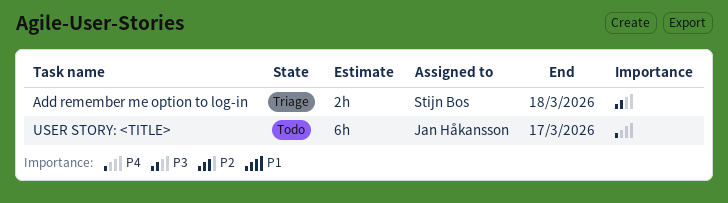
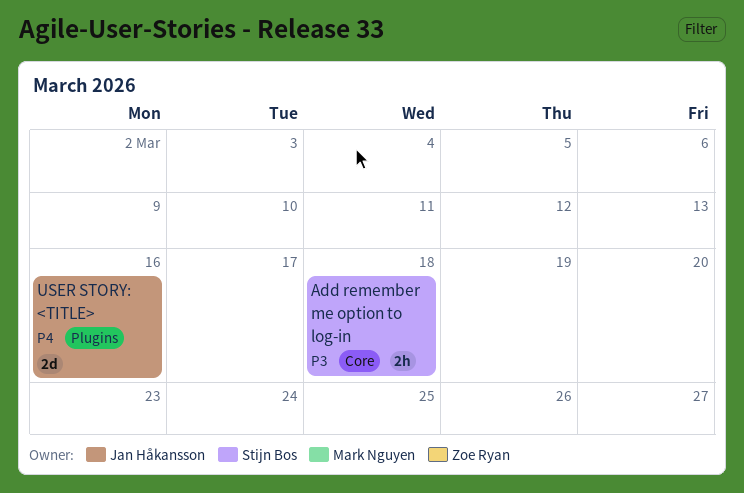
USER STORY: <TITLE>, estimate: 6h -> 2d
USER STORY: <TITLE>, due: Mar 17 -> Mar 16

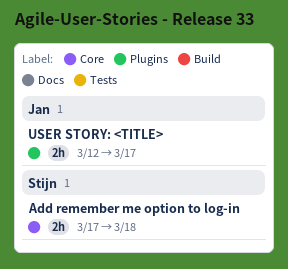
USER STORY: <TITLE>, estimate: 2d -> 2h
USER STORY: <TITLE>, due: Mar 16 -> Mar 17

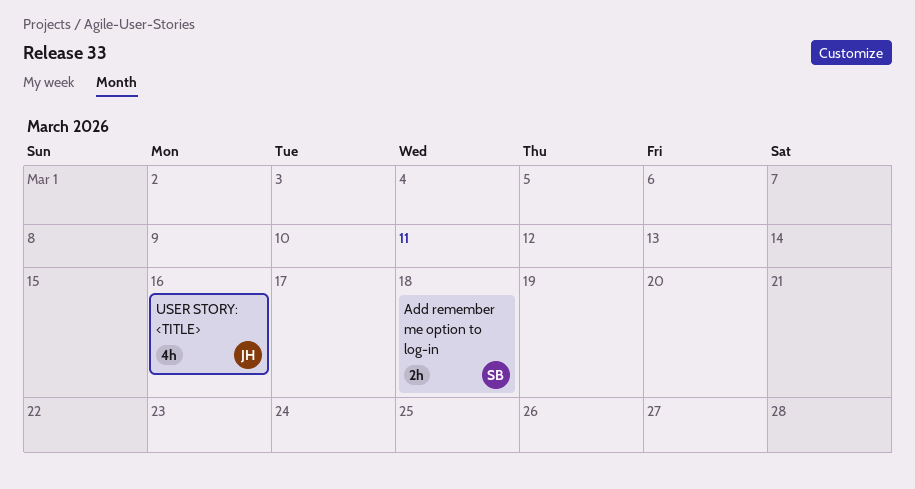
USER STORY: <TITLE>, estimate: 2h -> 4h
USER STORY: <TITLE>, due: Mar 17 -> Mar 16

